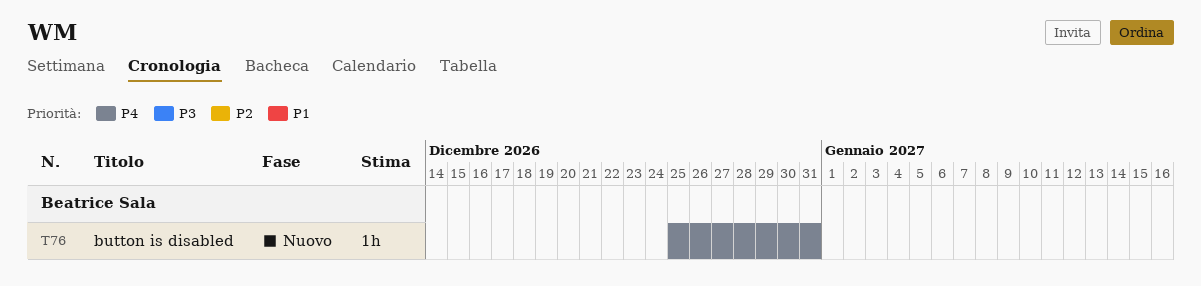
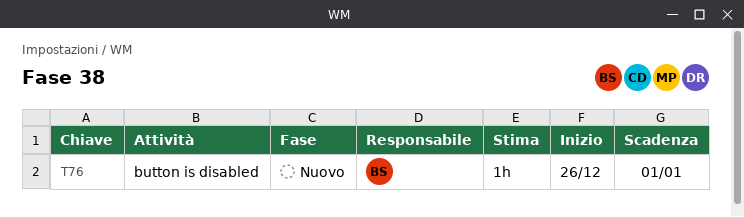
T76, start: Dec 25 -> Dec 26
T76, due: Dec 31 -> Jan 1

